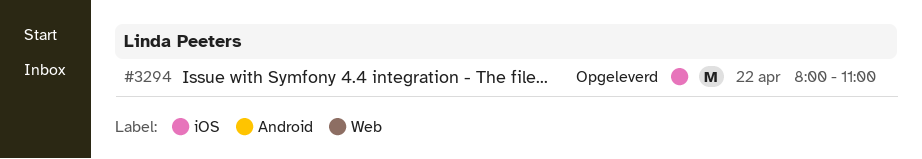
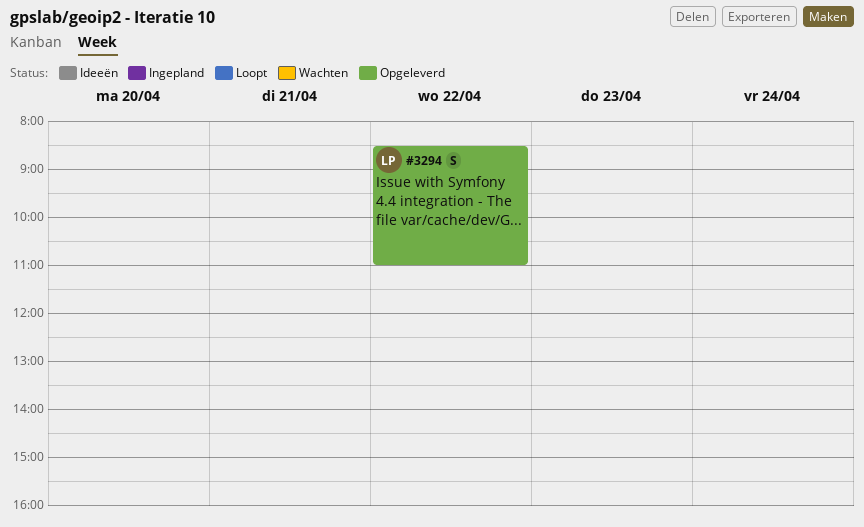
#3294, estimate: M -> S
#3294, begins: 08:00 -> 08:30

